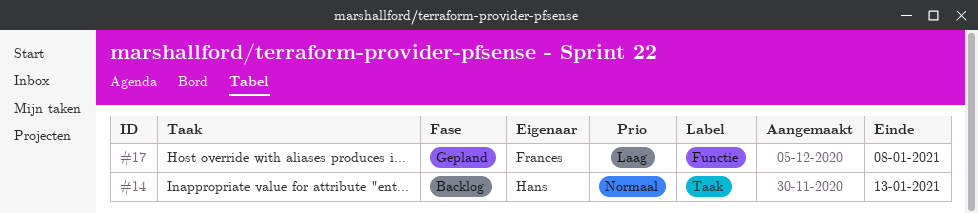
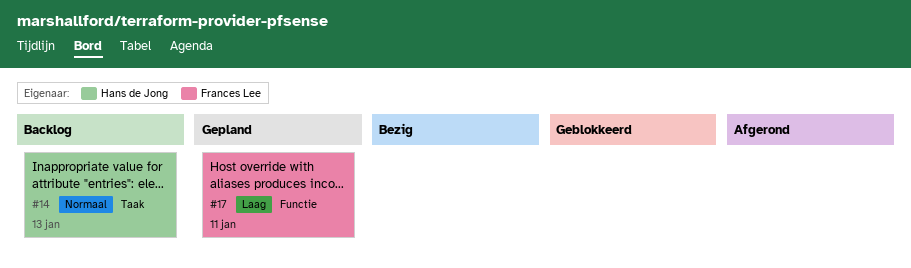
#17, due: Jan 8 -> Jan 11

